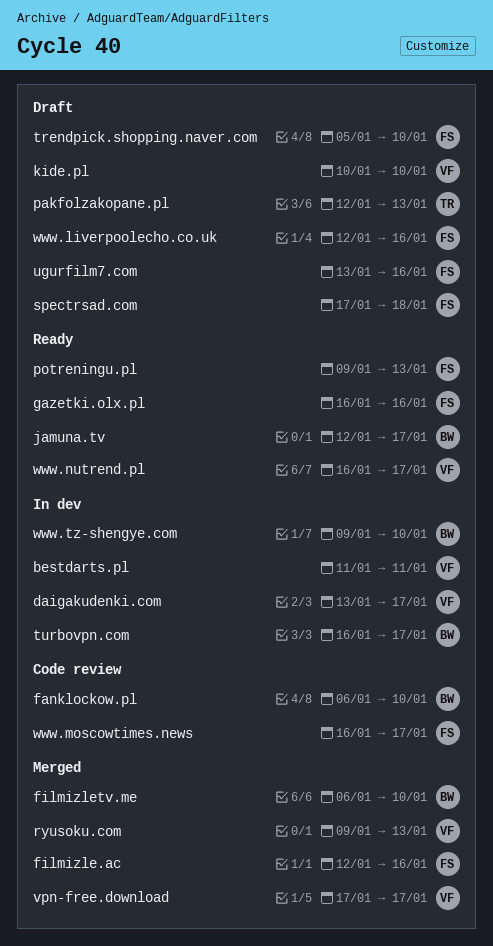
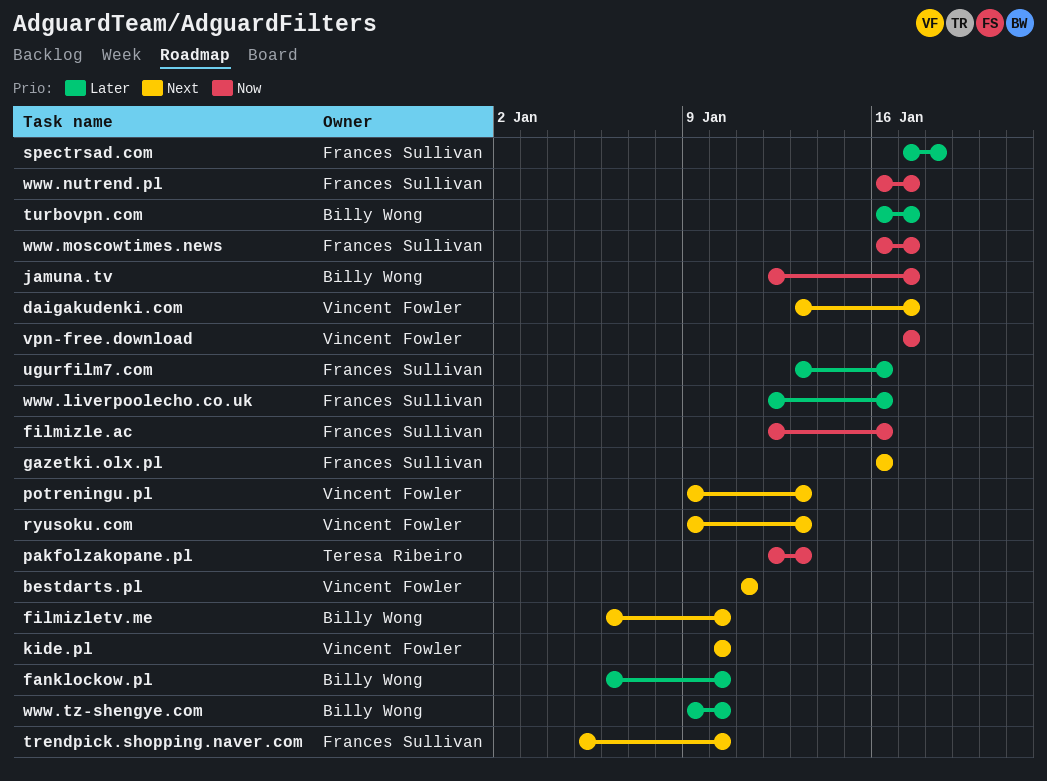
potreningu.pl, owner: Frances Sullivan -> Vincent Fowler
www.nutrend.pl, owner: Vincent Fowler -> Frances Sullivan

